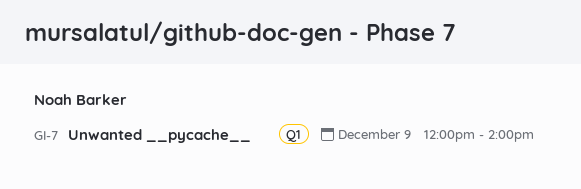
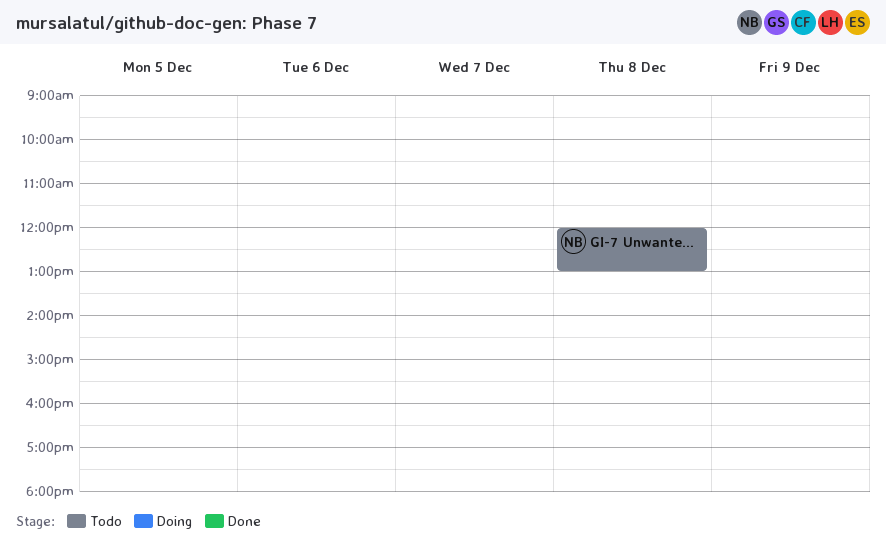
GI-7, day: Dec 9 -> Dec 8
GI-7, ends: 14:00 -> 13:00

